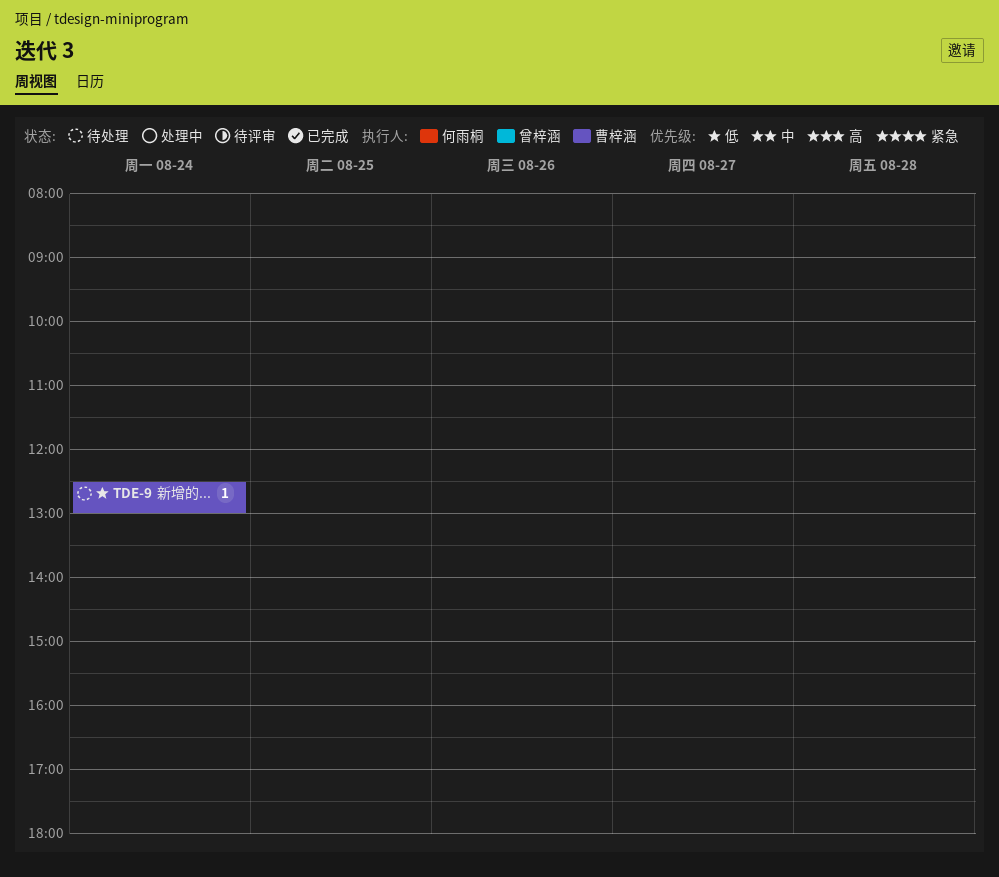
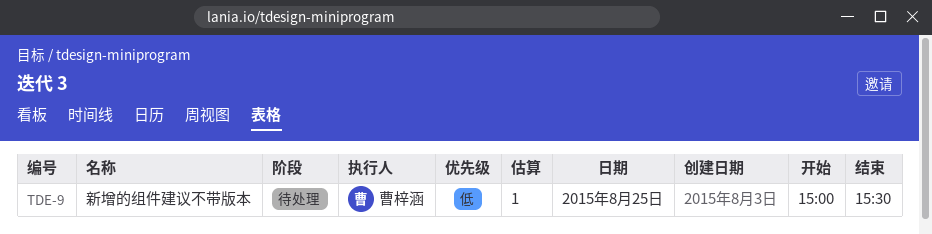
TDE-9, day: Aug 24 -> Aug 25
TDE-9, begins: 12:30 -> 15:00
TDE-9, ends: 13:00 -> 15:30

